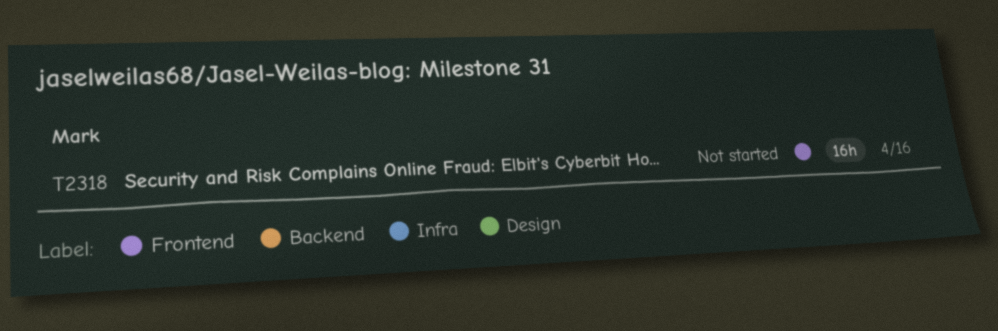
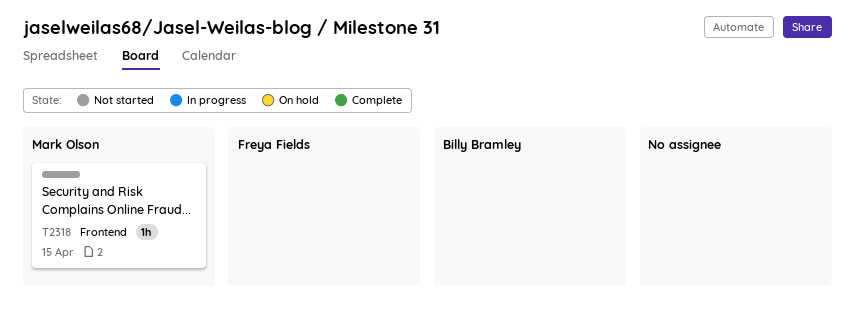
T2318, estimate: 16h -> 1h
T2318, due: Apr 16 -> Apr 15

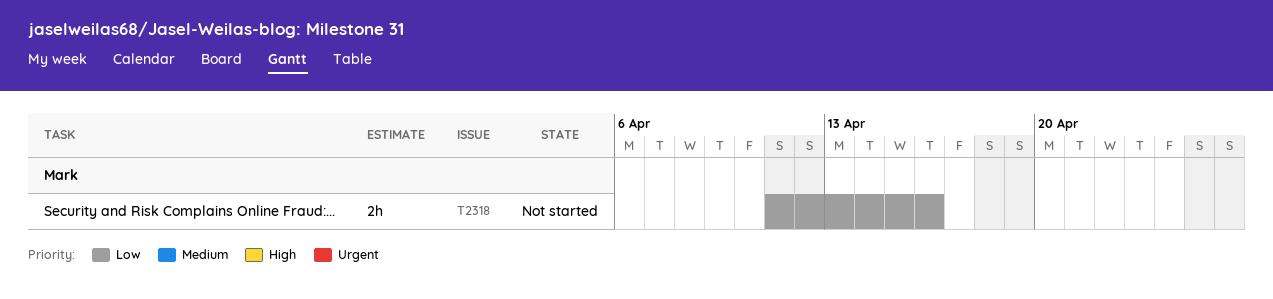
T2318, estimate: 1h -> 2h
T2318, due: Apr 15 -> Apr 16

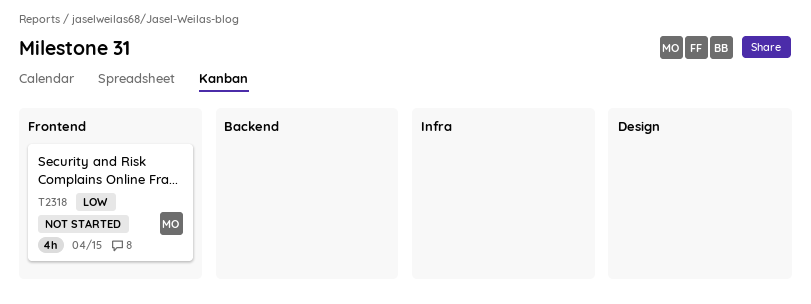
T2318, estimate: 2h -> 4h
T2318, due: Apr 16 -> Apr 15

